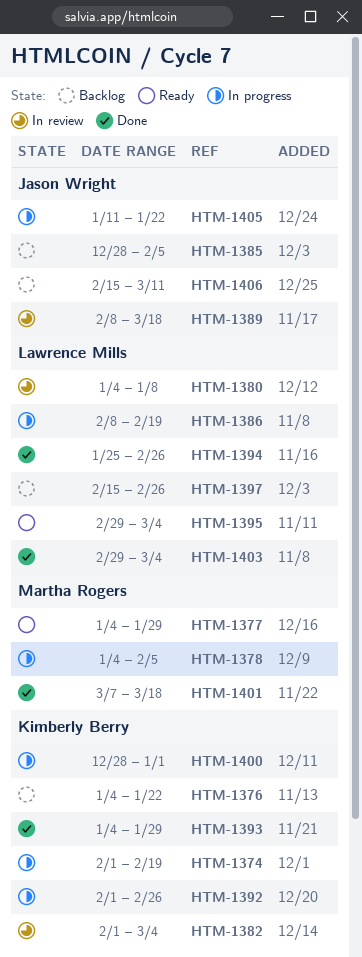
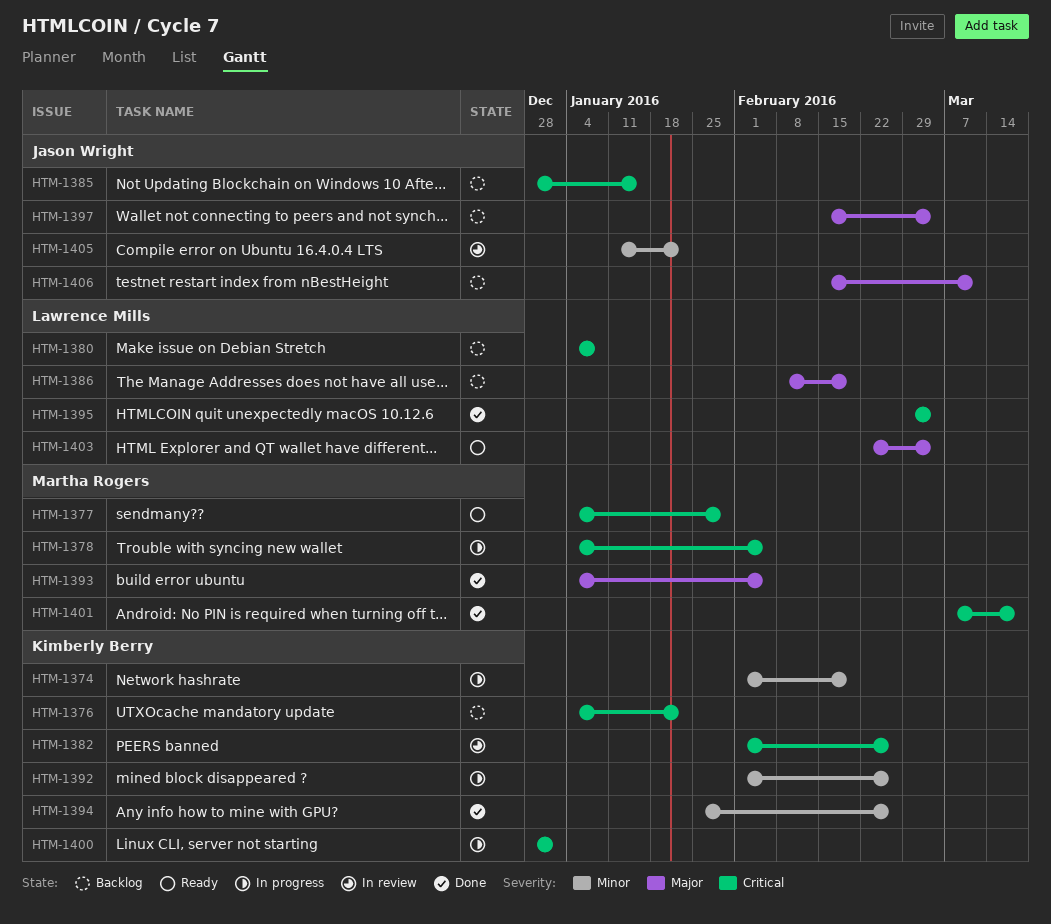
HTM-1380, status: In review -> Backlog
HTM-1382, due: Mar 4 -> Feb 26
HTM-1385, due: Feb 5 -> Jan 15
HTM-1386, status: In progress -> Backlog
HTM-1389: present -> none
HTM-1393, owner: Kimberly Berry -> Martha Rogers
HTM-1393, due: Jan 29 -> Feb 5
HTM-1394, owner: Lawrence Mills -> Kimberly Berry
HTM-1395, status: Ready -> Done
HTM-1397, owner: Lawrence Mills -> Jason Wright
HTM-1397, due: Feb 26 -> Mar 4
HTM-1403, status: Done -> Ready
HTM-1403, start: Feb 29 -> Feb 22
HTM-1405, status: In progress -> In review

